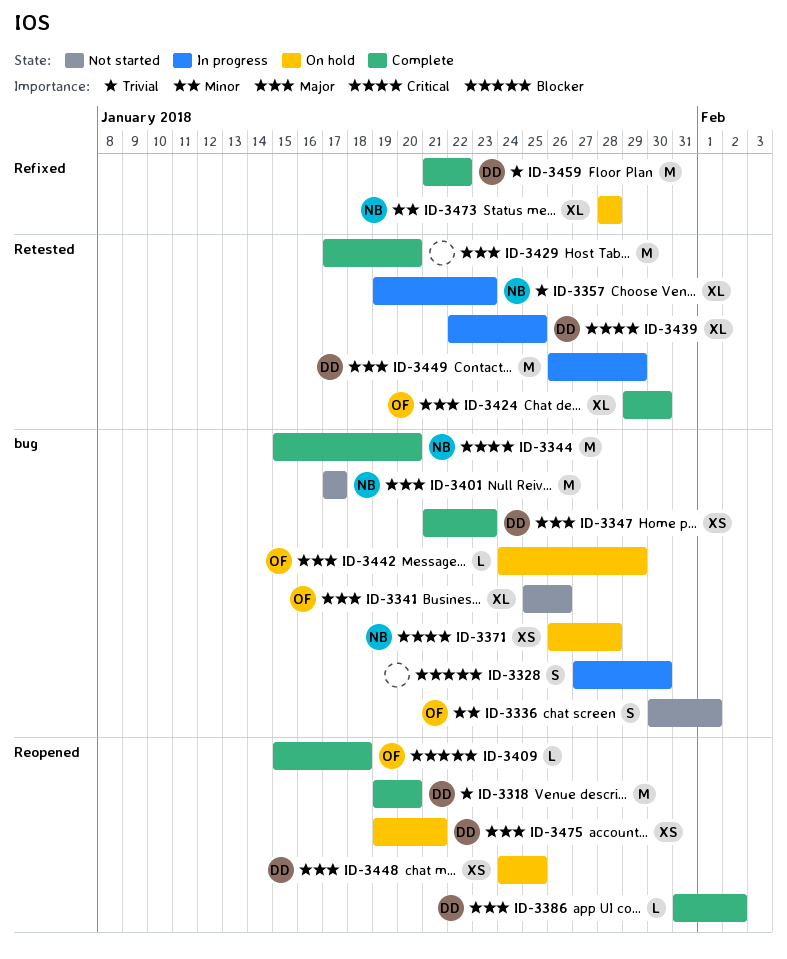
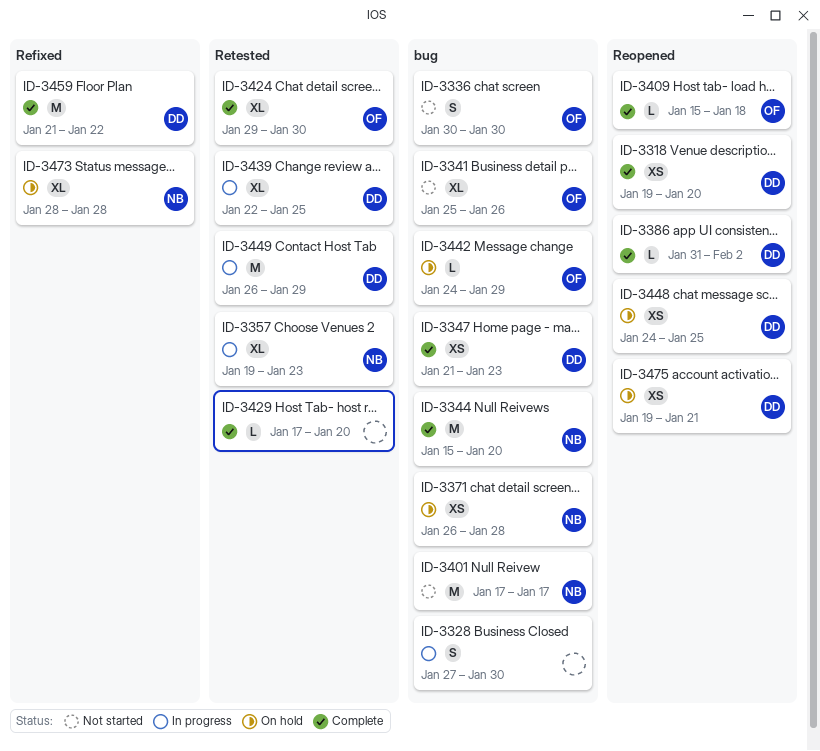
ID-3318, estimate: M -> XS
ID-3336, due: Feb 1 -> Jan 30
ID-3429, estimate: M -> L

